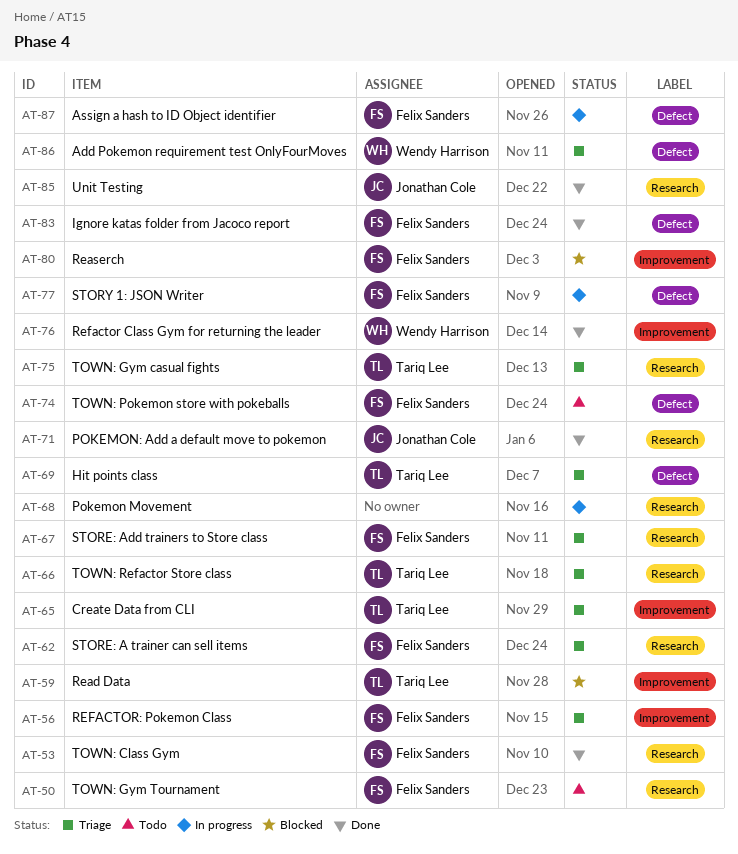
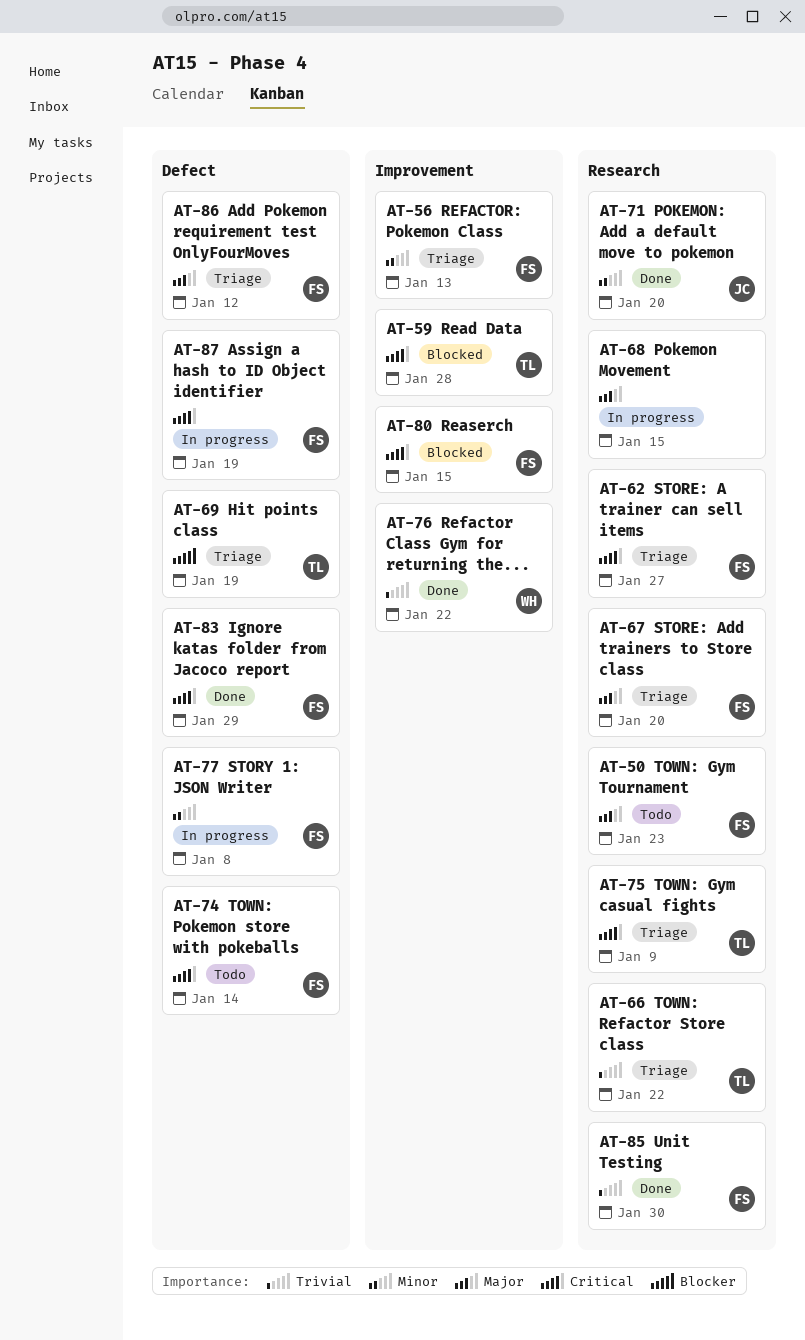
AT-53: present -> none
AT-65: present -> none
AT-85, owner: Jonathan Cole -> Felix Sanders
AT-86, owner: Wendy Harrison -> Felix Sanders

